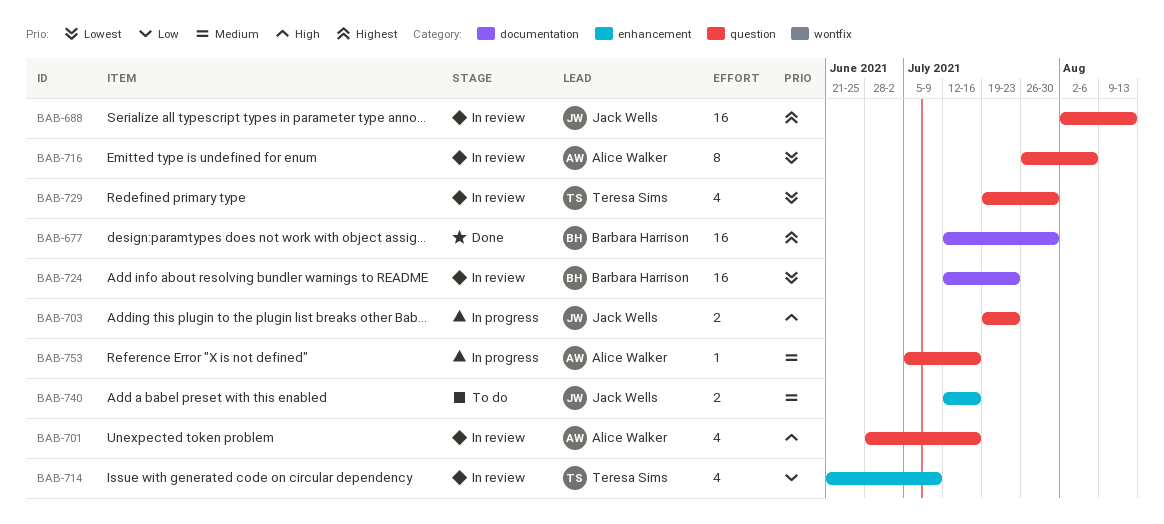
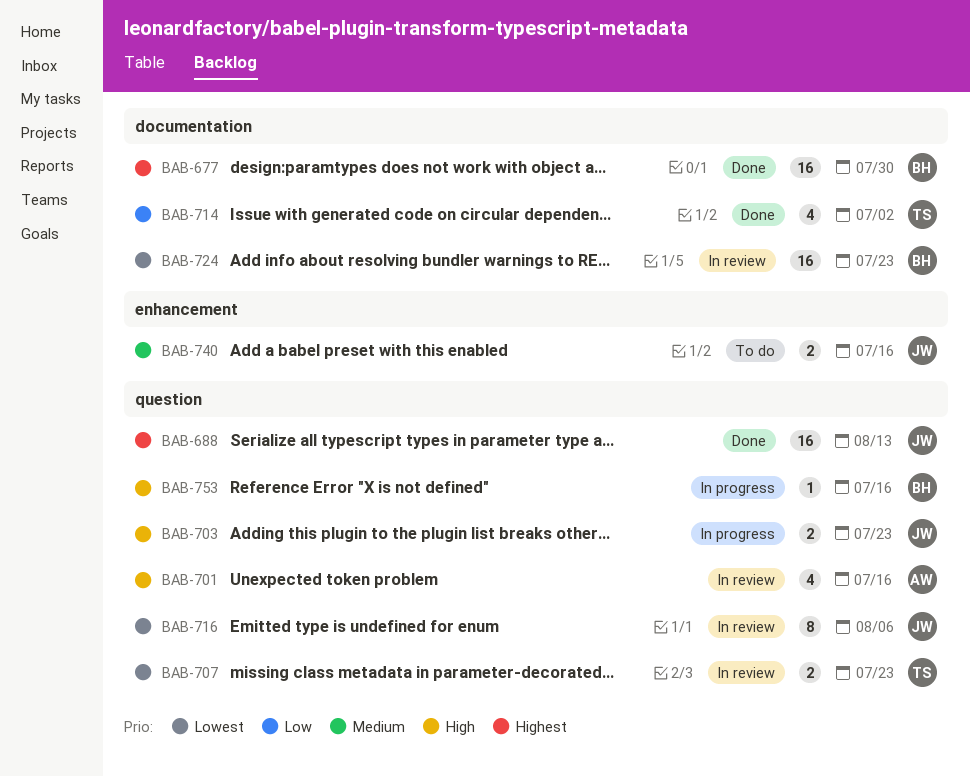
BAB-688, status: In review -> Done
BAB-707: none -> present
BAB-714, status: In review -> Done
BAB-714, label: enhancement -> documentation
BAB-714, due: Jul 9 -> Jul 2
BAB-716, owner: Alice Walker -> Jack Wells
BAB-729: present -> none
BAB-753, owner: Alice Walker -> Barbara Harrison
BAB-753, priority: Medium -> High

